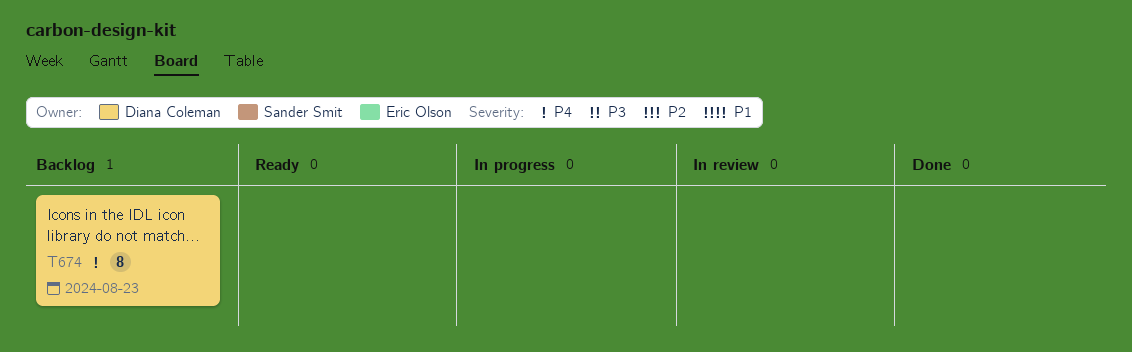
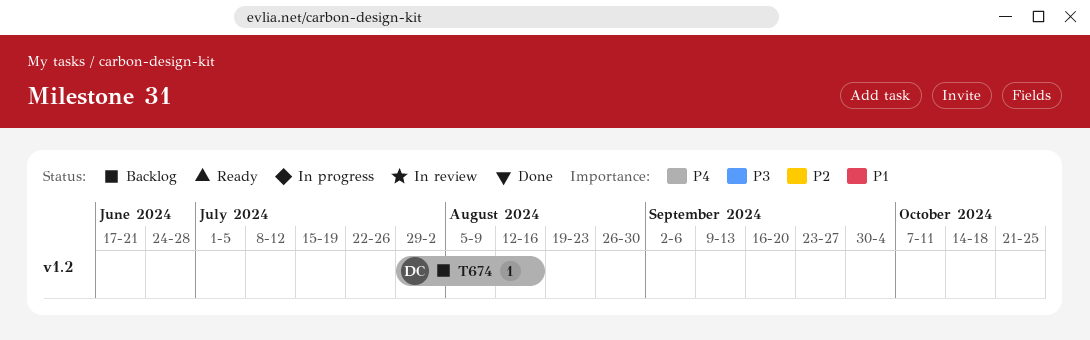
T674, estimate: 8 -> 1
T674, due: Aug 23 -> Aug 16

